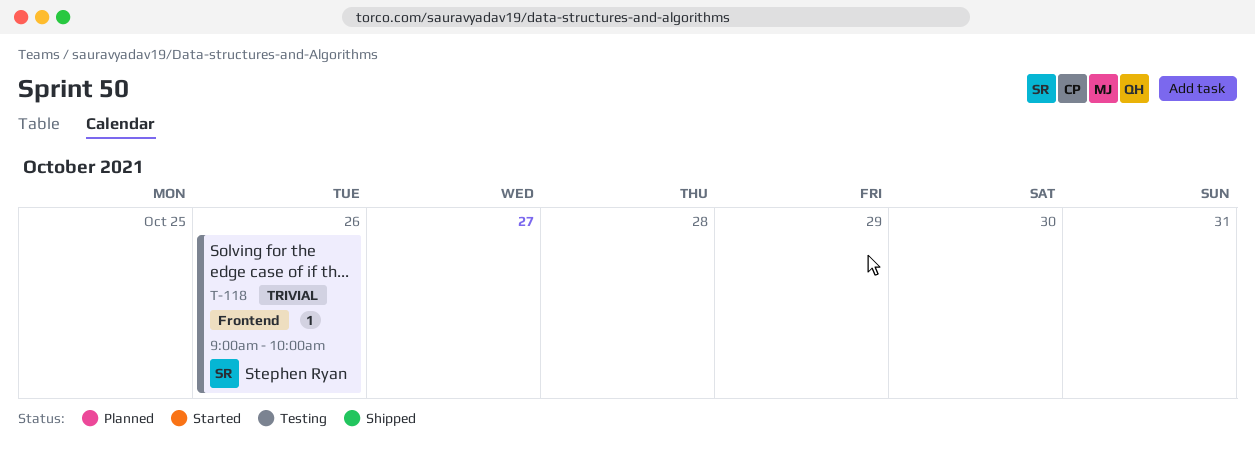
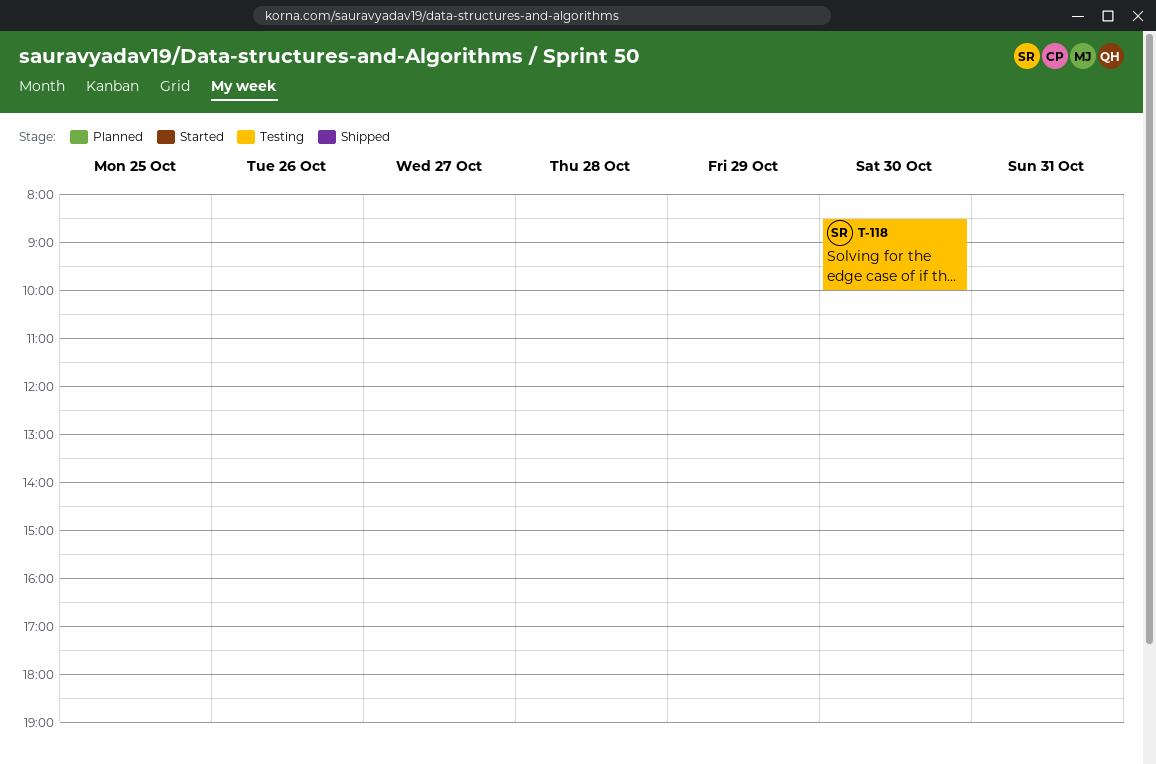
T-118, day: Oct 26 -> Oct 30
T-118, begins: 09:00 -> 08:30

